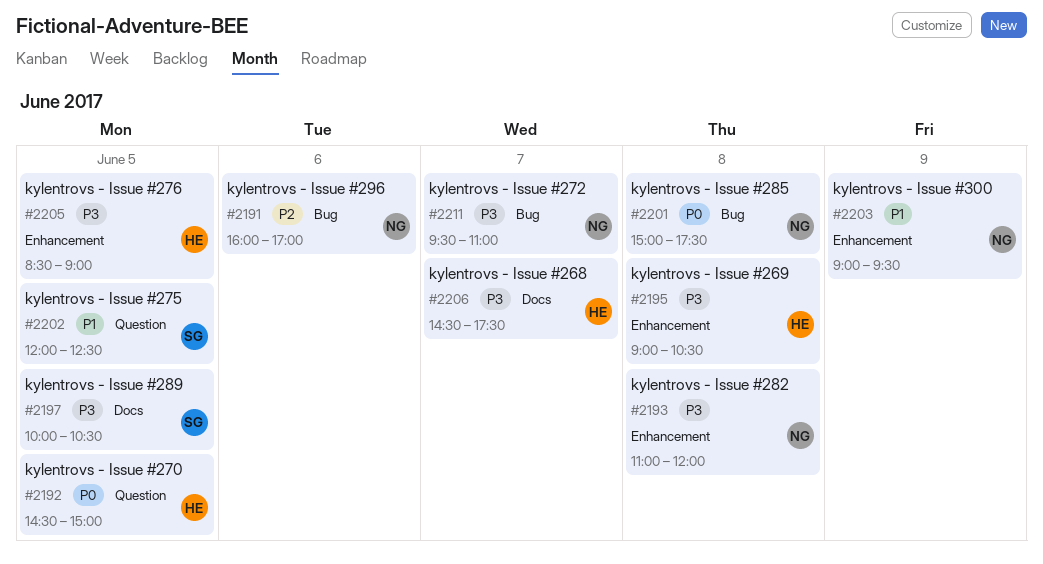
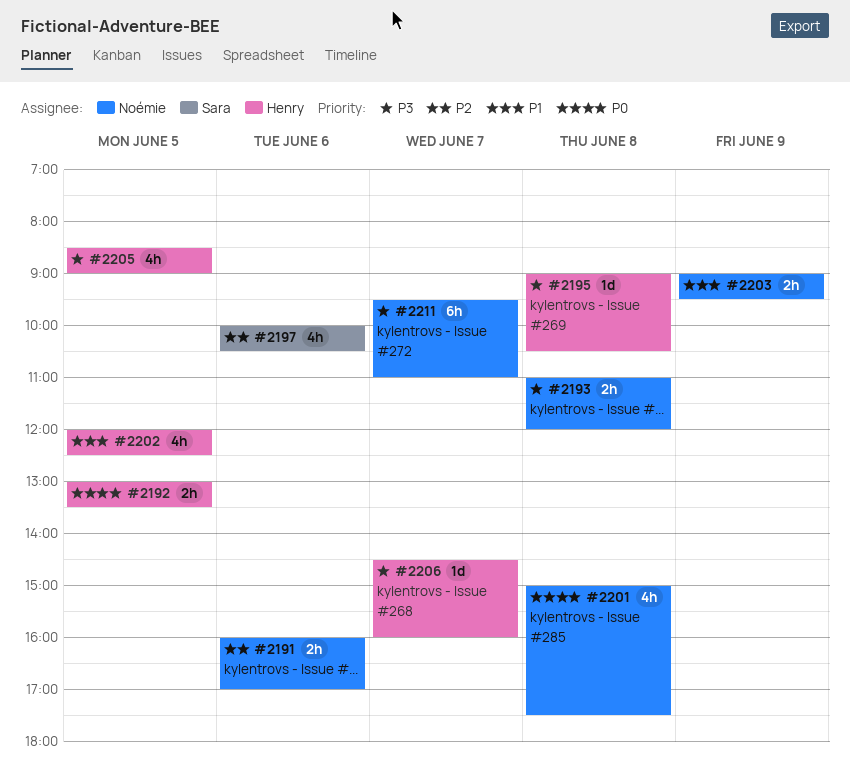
#2192, begins: 14:30 -> 13:00
#2192, ends: 15:00 -> 13:30
#2197, priority: P3 -> P2
#2197, day: Jun 5 -> Jun 6
#2202, owner: Sara -> Henry
#2206, ends: 17:30 -> 16:00

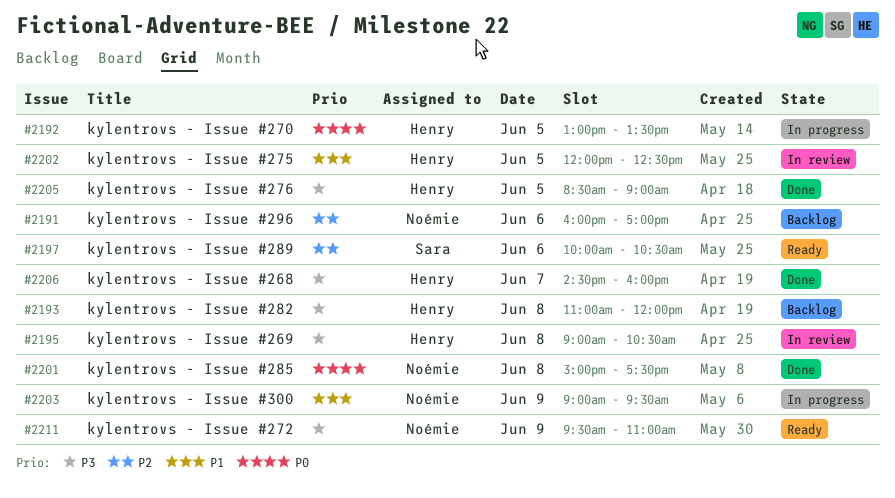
#2193, owner: Noémie -> Henry
#2211, day: Jun 7 -> Jun 9

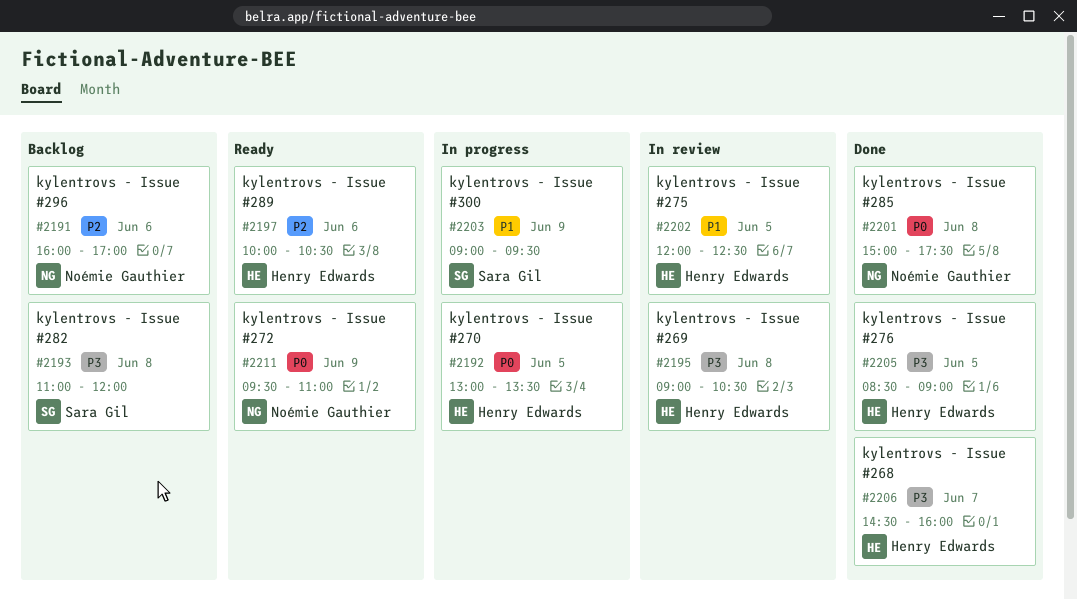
#2193, owner: Henry Edwards -> Sara Gil
#2197, owner: Sara Gil -> Henry Edwards
#2203, owner: Noémie Gauthier -> Sara Gil
#2211, priority: P3 -> P0

